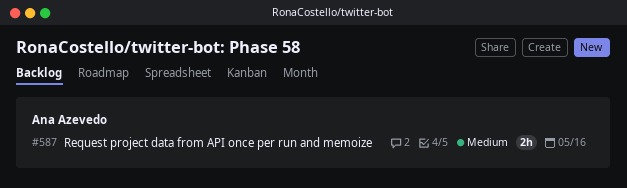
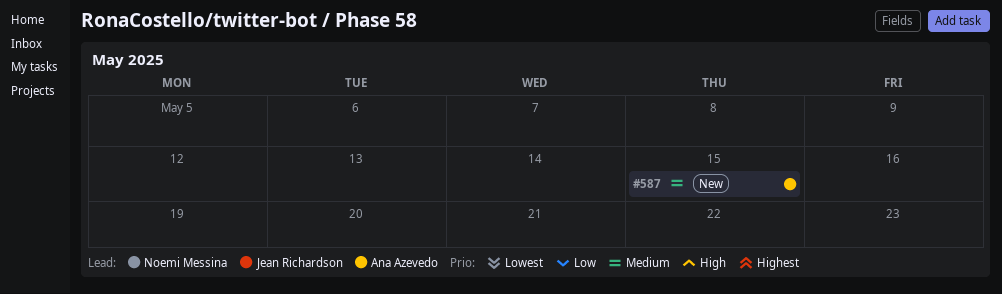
#587, due: May 16 -> May 15

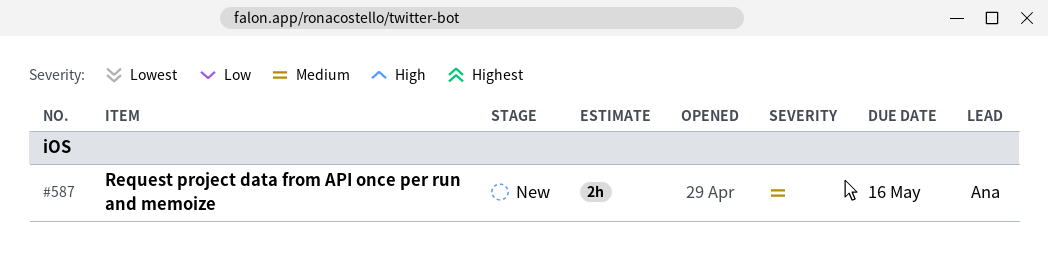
#587, due: May 15 -> May 16

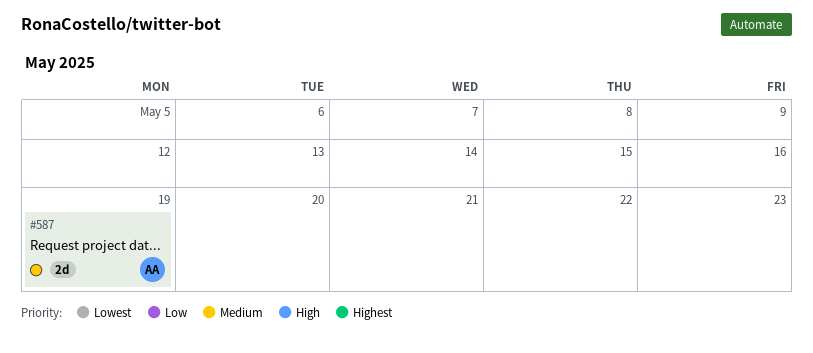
#587, estimate: 2h -> 2d
#587, due: May 16 -> May 19

